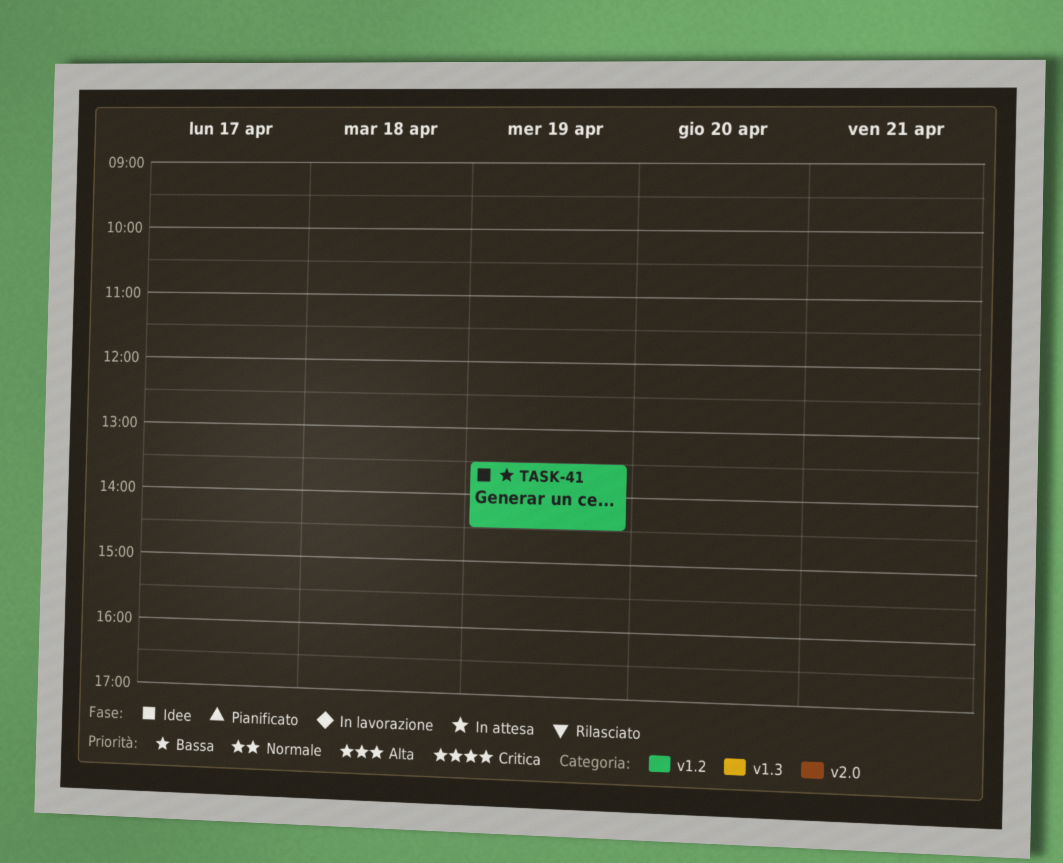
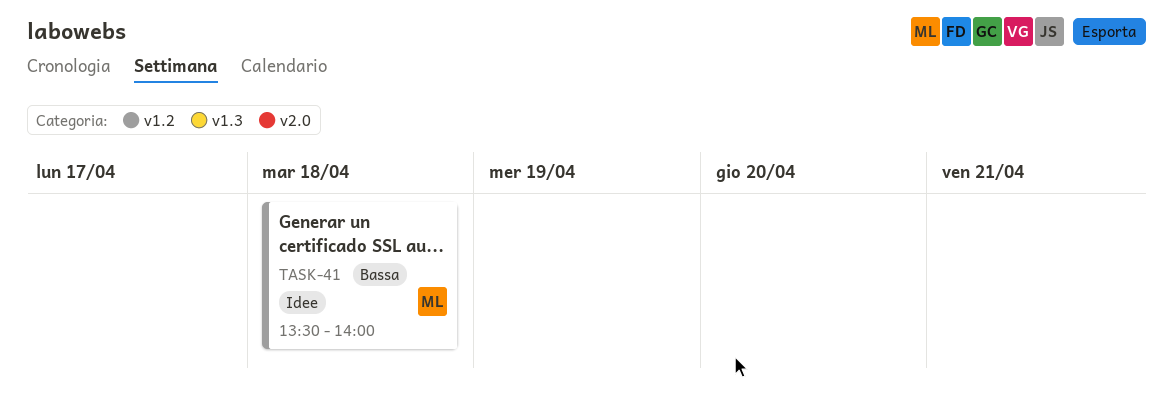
TASK-41, day: Apr 19 -> Apr 18
TASK-41, ends: 14:30 -> 14:00

